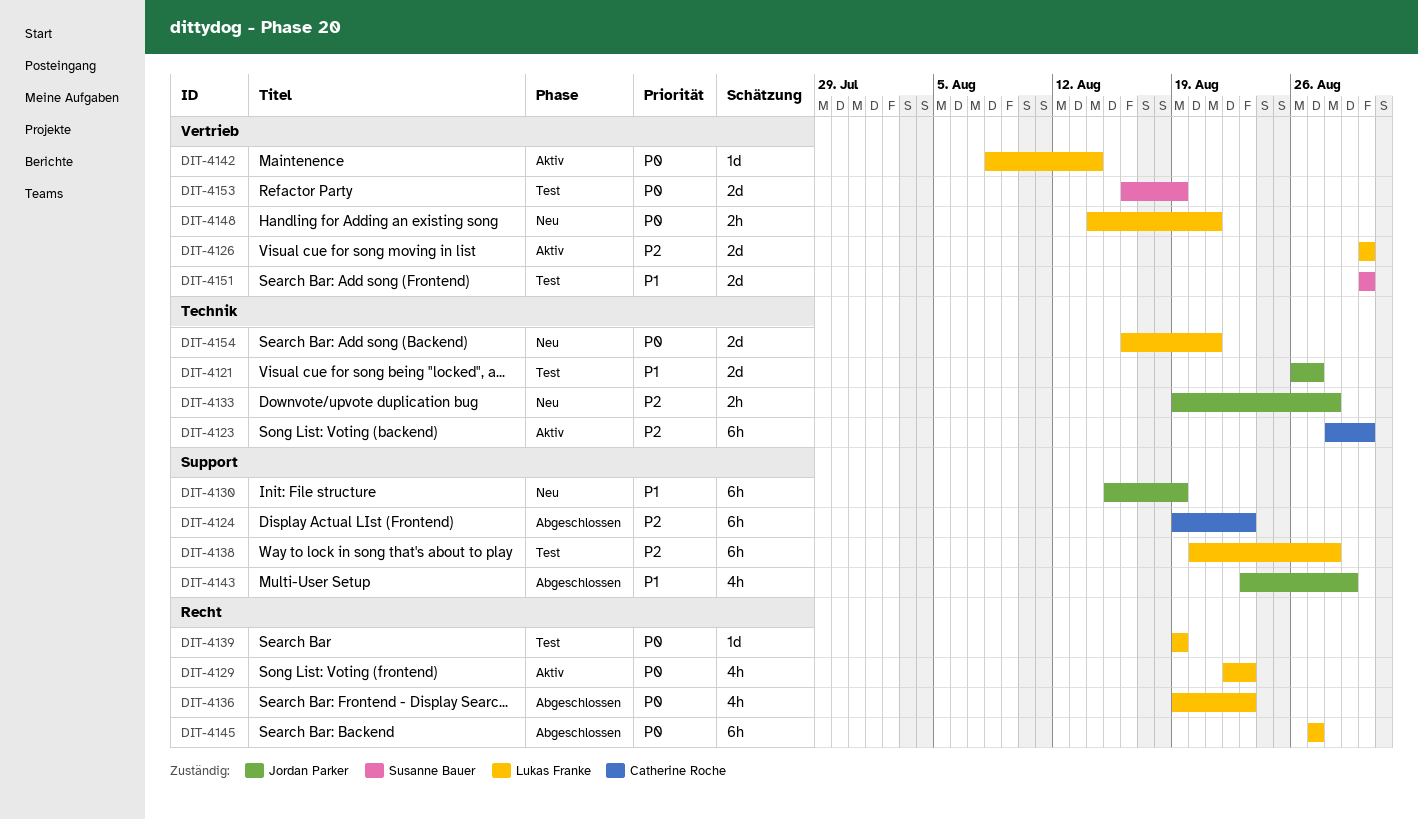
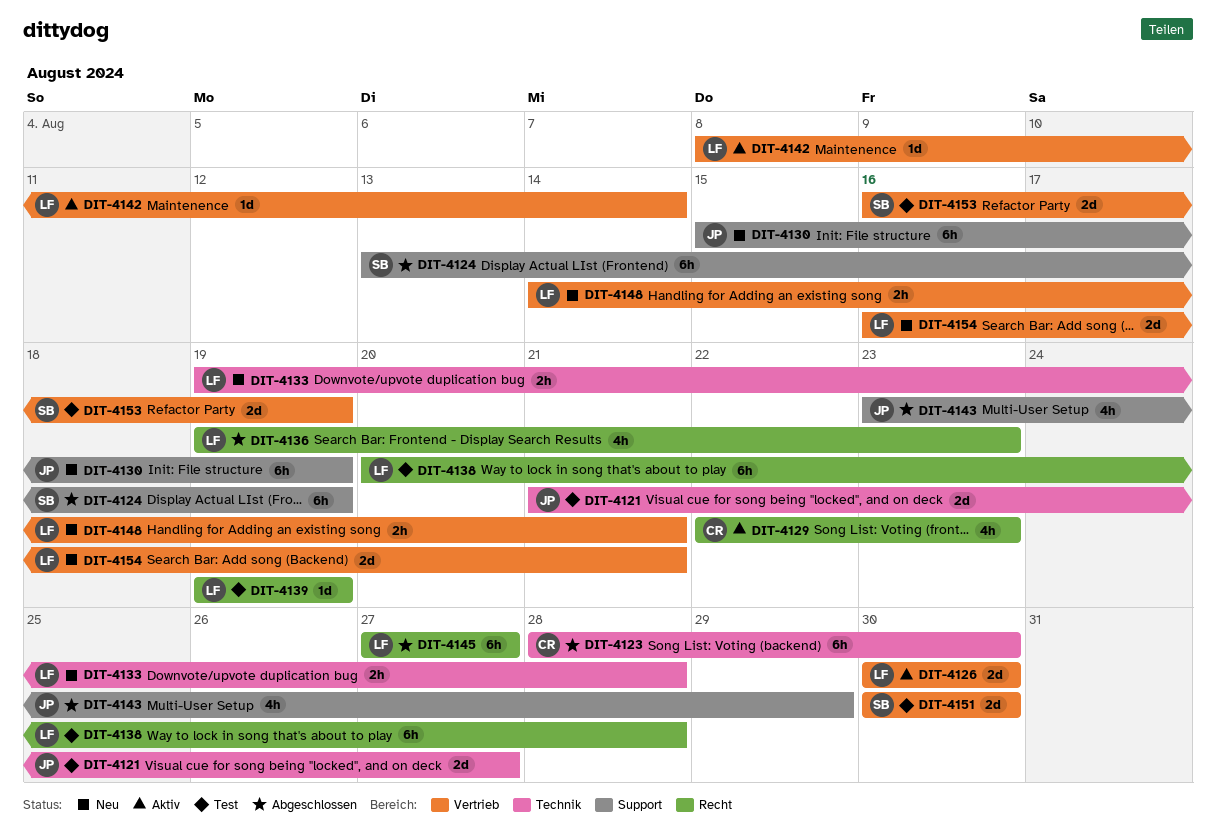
DIT-4121, start: Aug 26 -> Aug 21
DIT-4123, status: Aktiv -> Abgeschlossen
DIT-4124, owner: Catherine Roche -> Susanne Bauer
DIT-4124, start: Aug 19 -> Aug 13
DIT-4124, due: Aug 23 -> Aug 19
DIT-4129, owner: Lukas Franke -> Catherine Roche
DIT-4133, owner: Jordan Parker -> Lukas Franke
DIT-4138, label: Support -> Recht
DIT-4154, label: Technik -> Vertrieb

